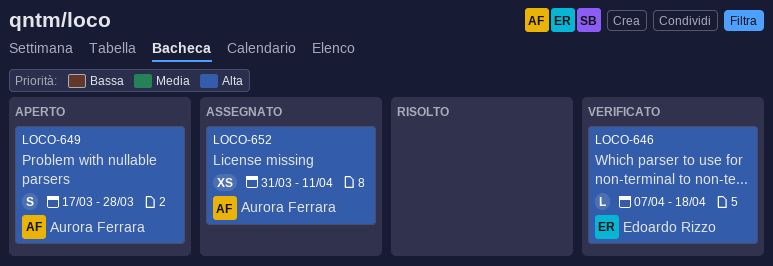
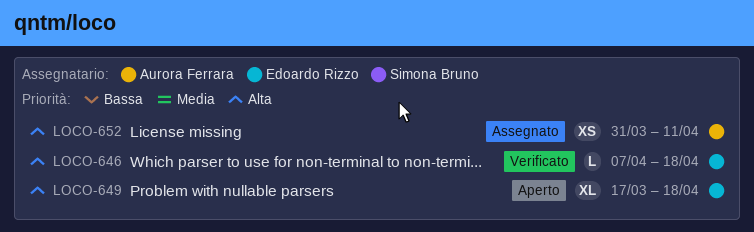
LOCO-649, owner: Aurora Ferrara -> Edoardo Rizzo
LOCO-649, estimate: S -> XL
LOCO-649, due: Mar 28 -> Apr 18

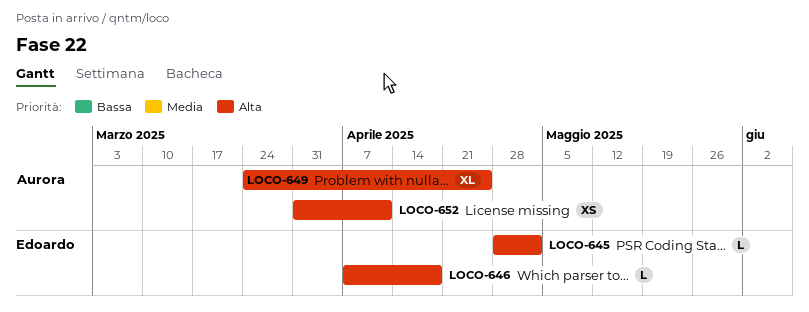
LOCO-645: none -> present
LOCO-649, owner: Edoardo Rizzo -> Aurora Ferrara
LOCO-649, start: Mar 17 -> Mar 24
LOCO-649, due: Apr 18 -> Apr 25

